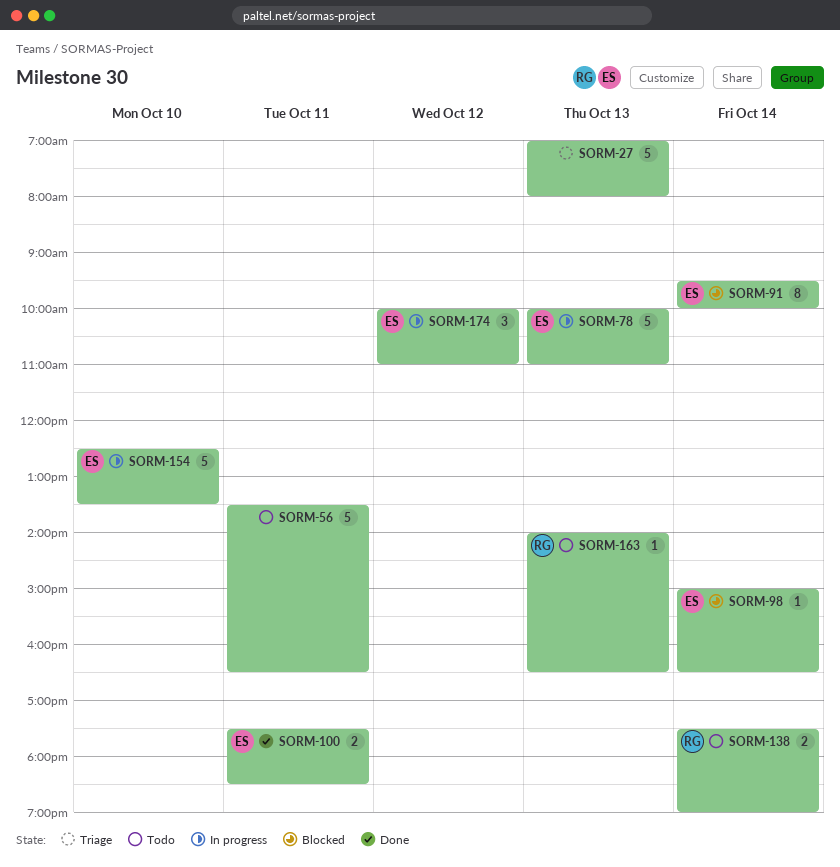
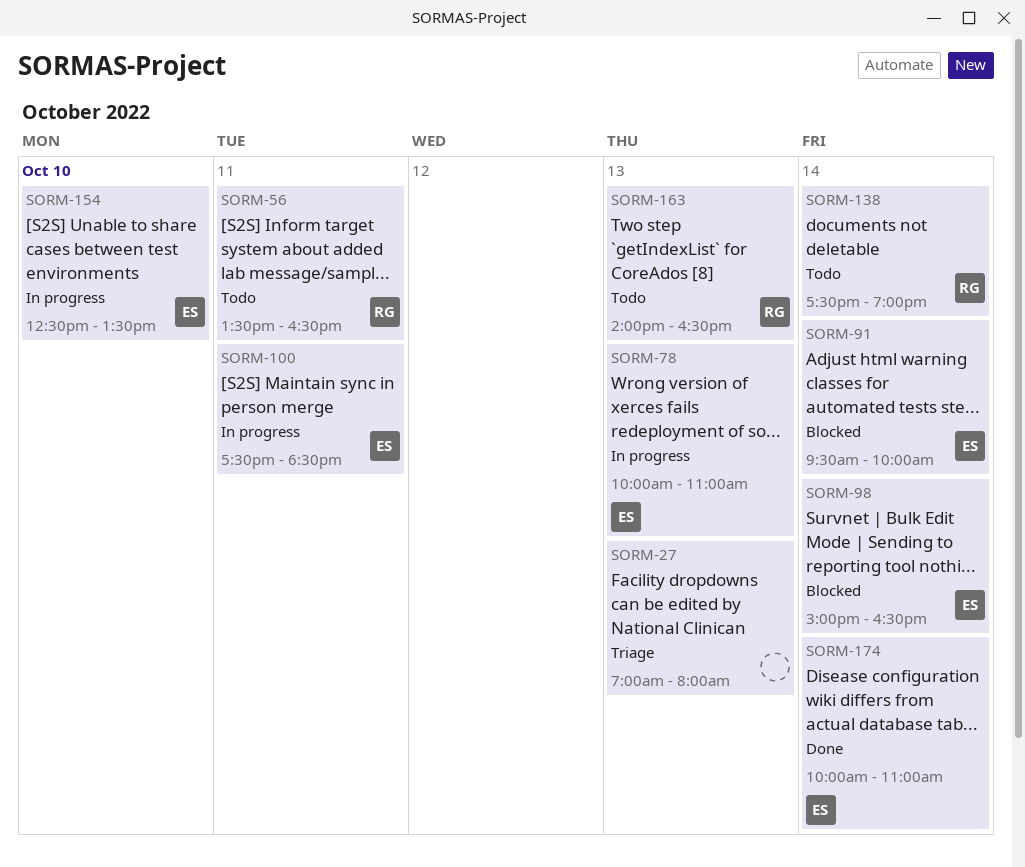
SORM-56, owner: none -> RG
SORM-100, status: Done -> In progress
SORM-174, status: In progress -> Done
SORM-174, day: Oct 12 -> Oct 14

